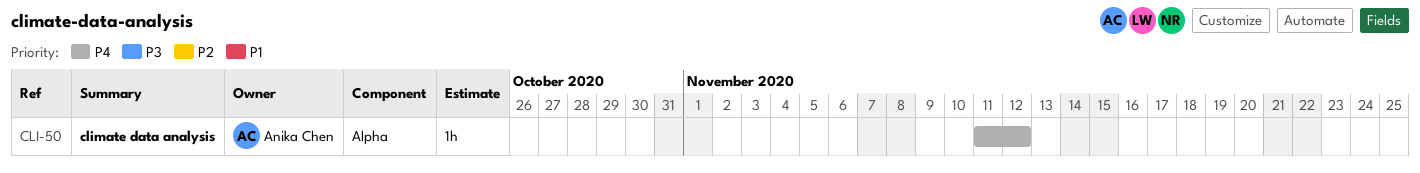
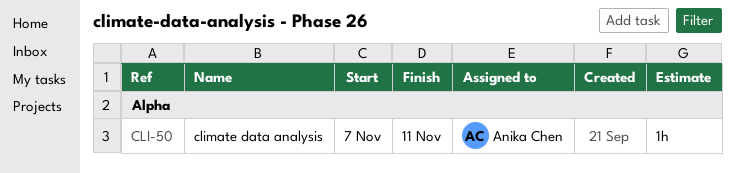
CLI-50, start: Nov 11 -> Nov 7
CLI-50, due: Nov 12 -> Nov 11

